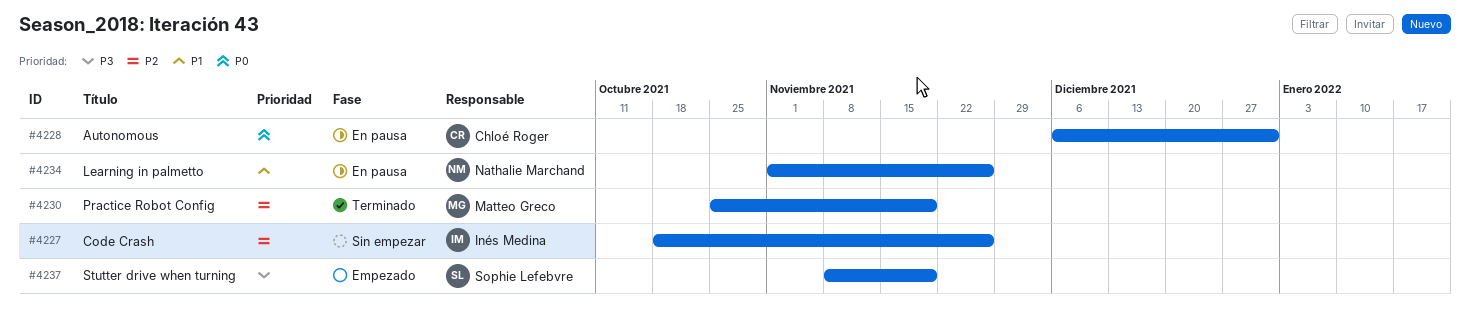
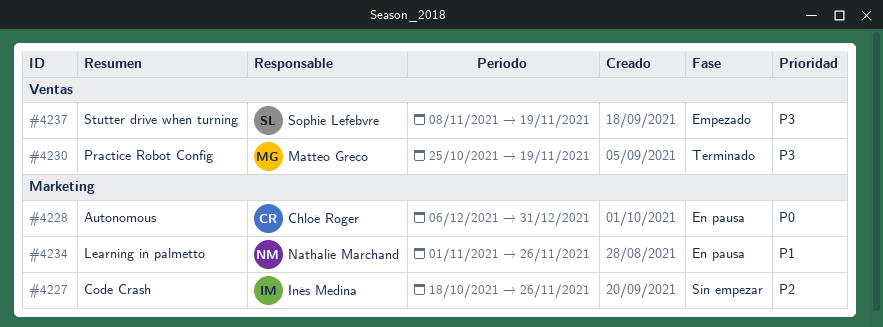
#4230, priority: P2 -> P3

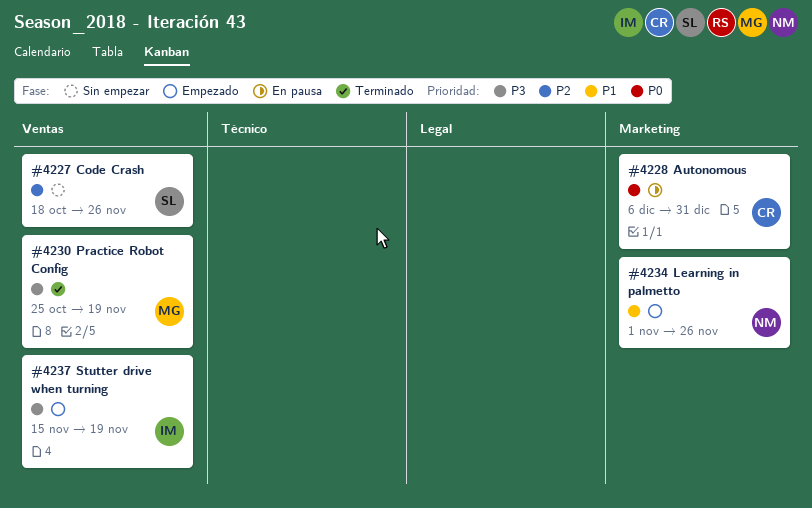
#4227, owner: Inés Medina -> Sophie Lefebvre
#4227, label: Marketing -> Ventas
#4234, status: En pausa -> Empezado
#4237, owner: Sophie Lefebvre -> Inés Medina
#4237, start: Nov 8 -> Nov 15

